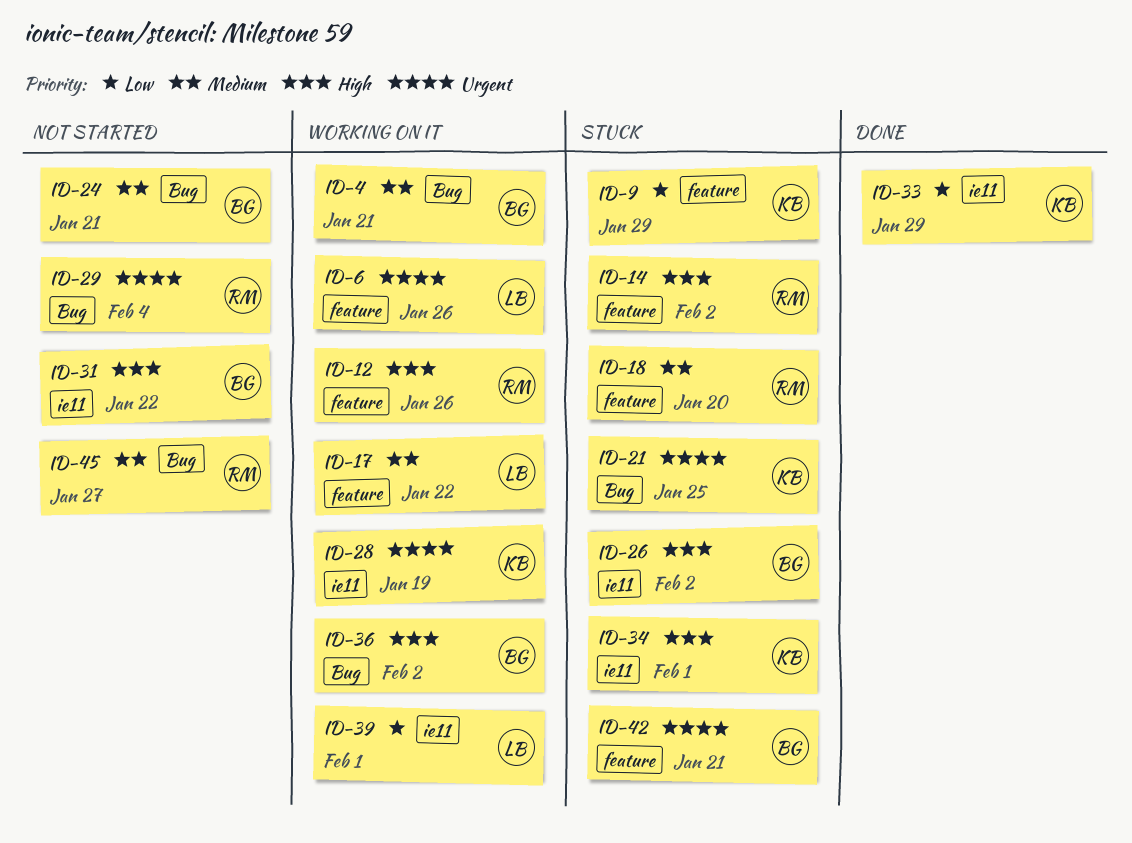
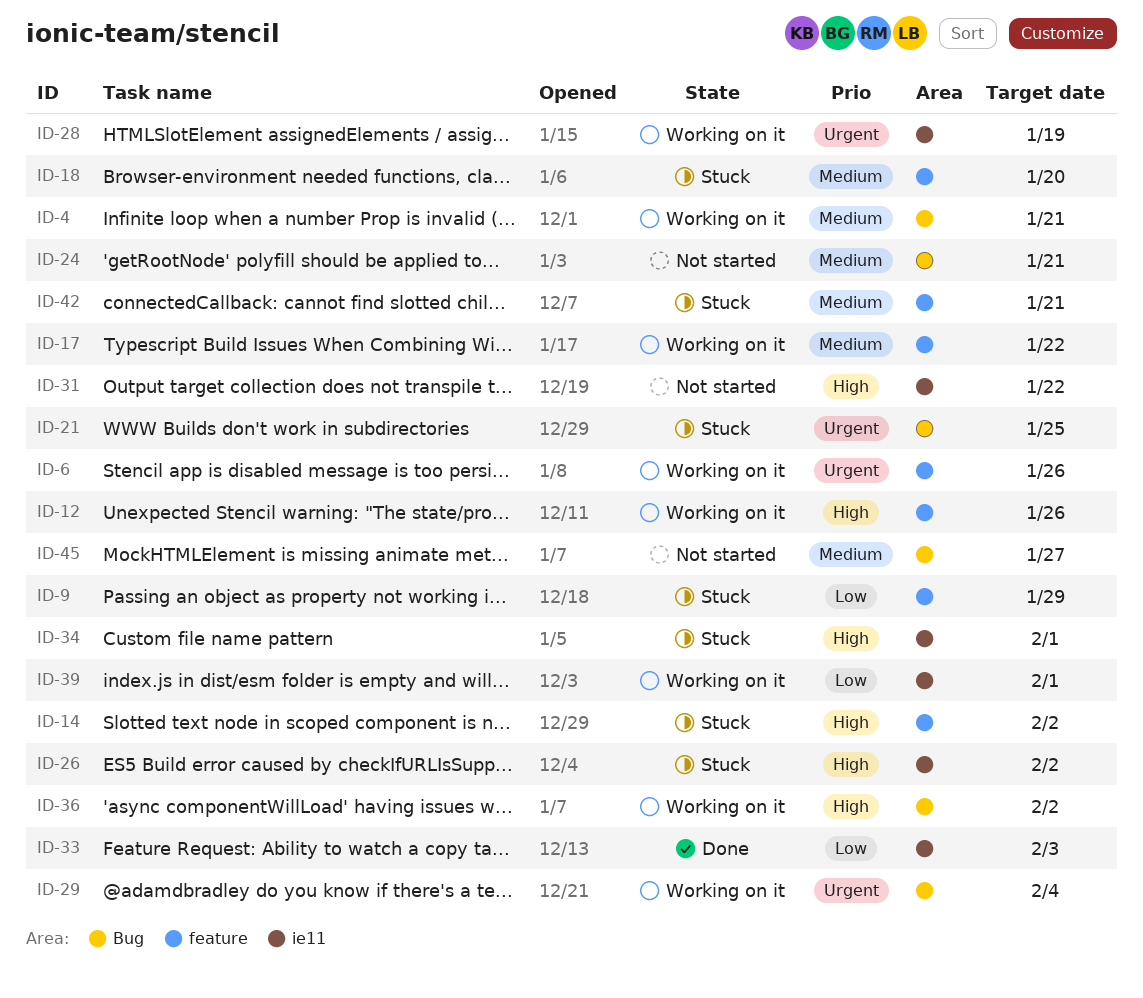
ID-29, status: Not started -> Working on it
ID-33, due: Jan 29 -> Feb 3
ID-42, priority: Urgent -> Medium

